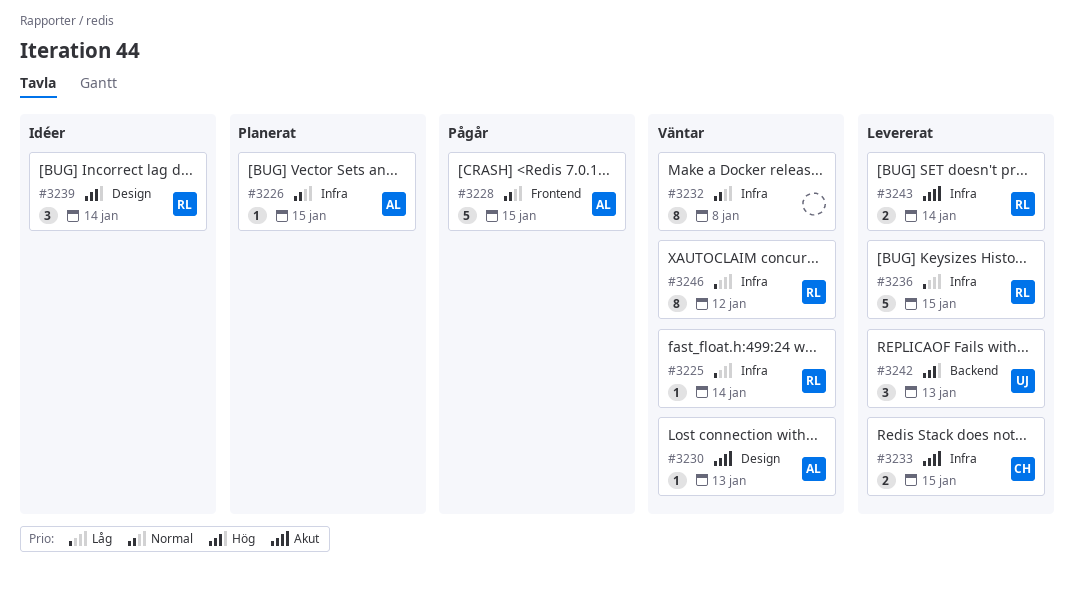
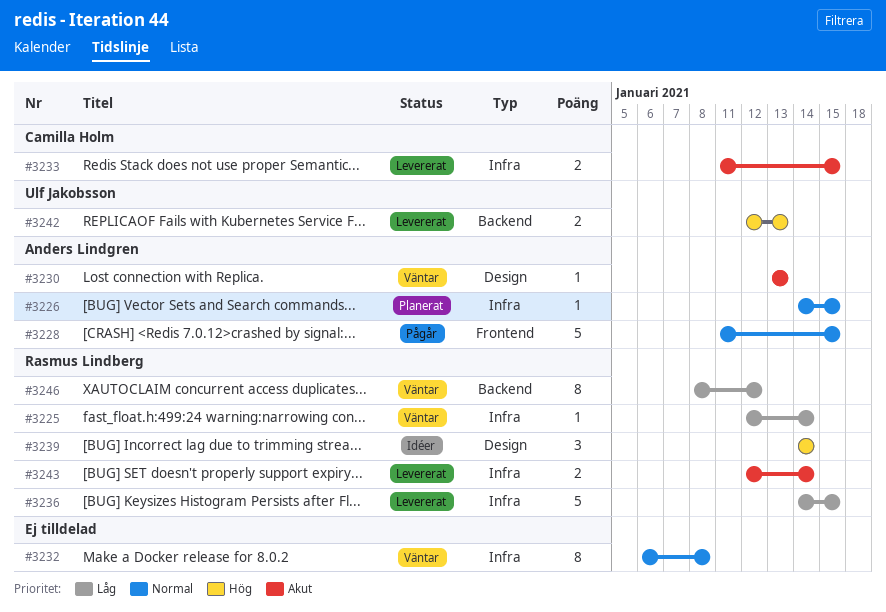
#3242, estimate: 3 -> 2
#3246, label: Infra -> Backend

